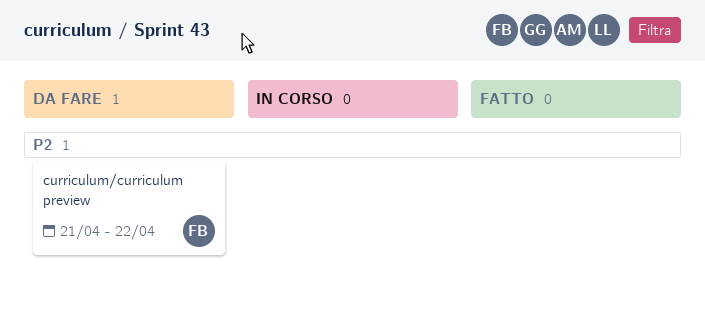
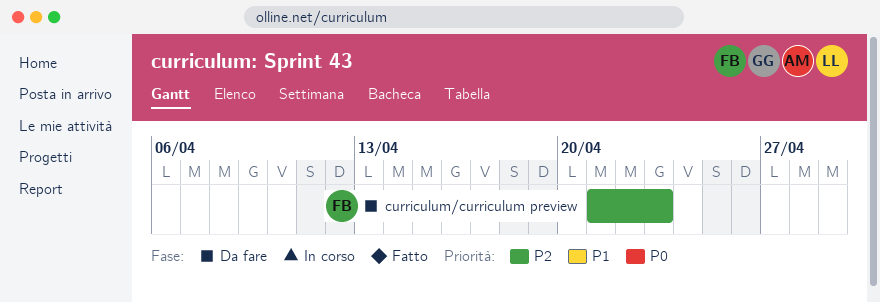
curriculum/curriculum preview, due: Apr 22 -> Apr 23

